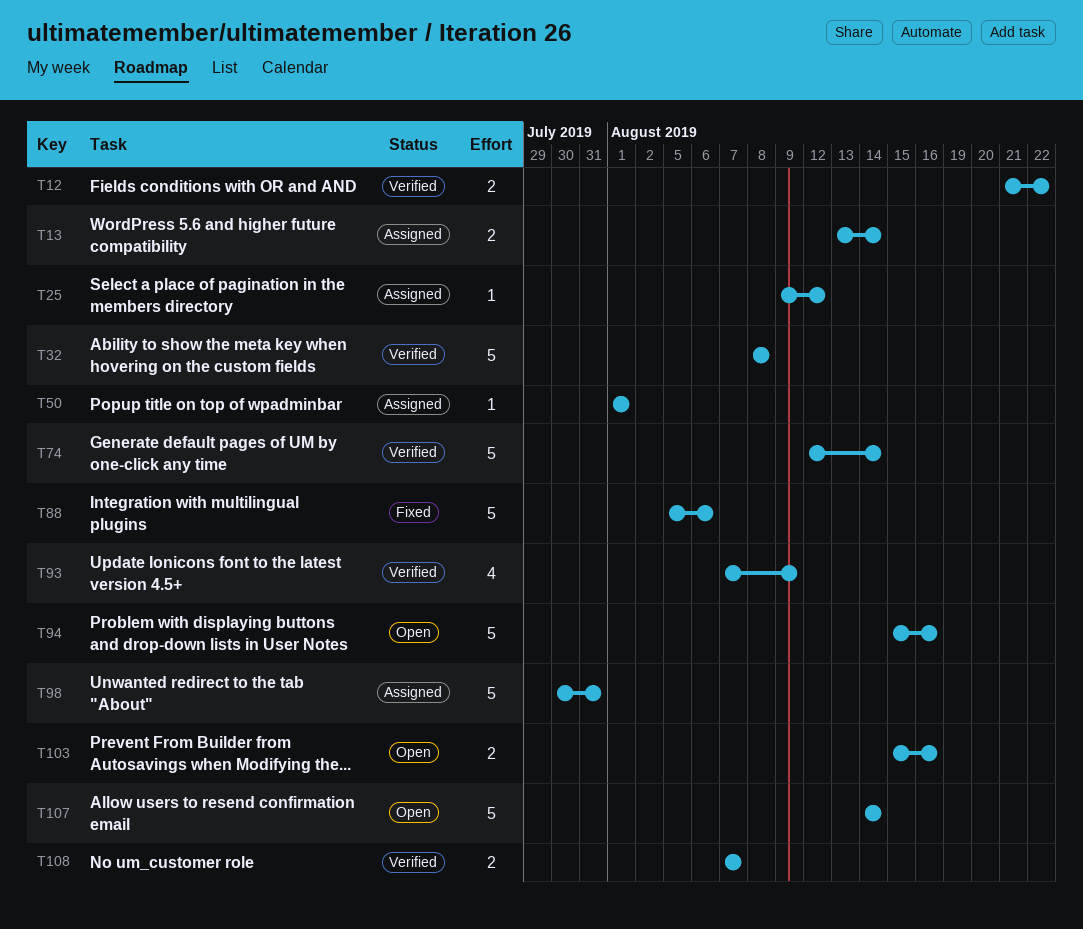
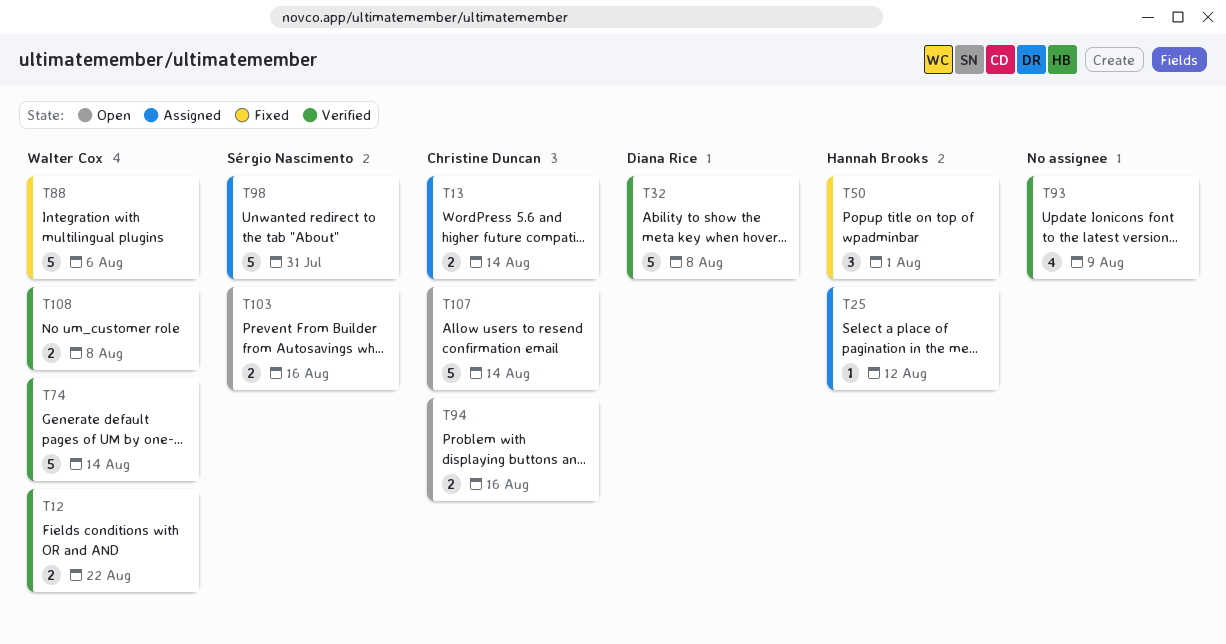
T50, status: Assigned -> Fixed
T50, estimate: 1 -> 3
T94, estimate: 5 -> 2
T108, due: Aug 7 -> Aug 8

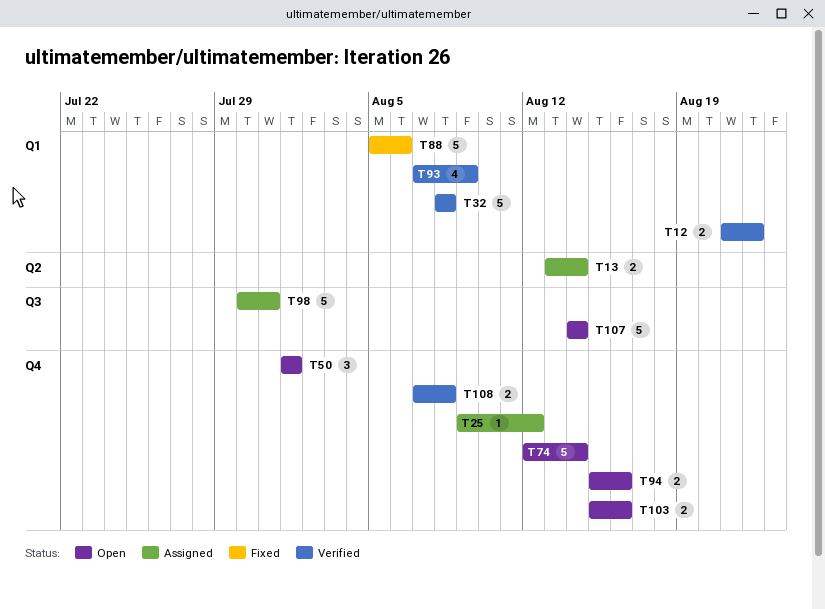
T50, status: Fixed -> Open
T74, status: Verified -> Open

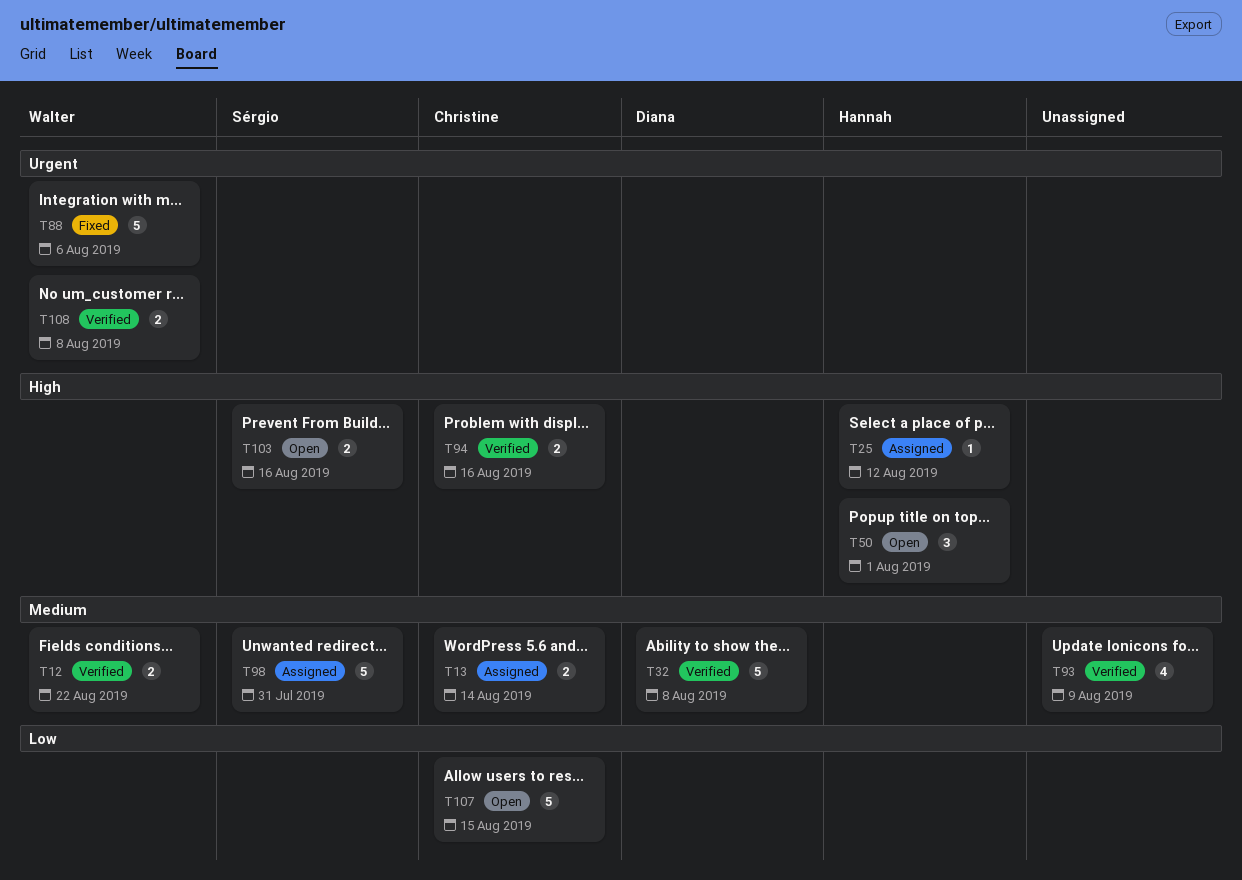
T74: present -> none
T94, status: Open -> Verified
T107, due: Aug 14 -> Aug 15

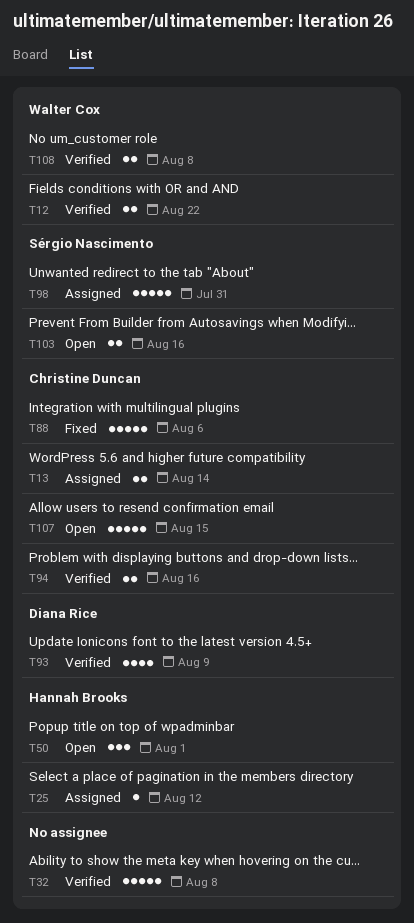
T32, owner: Diana Rice -> none
T88, owner: Walter Cox -> Christine Duncan
T93, owner: none -> Diana Rice

